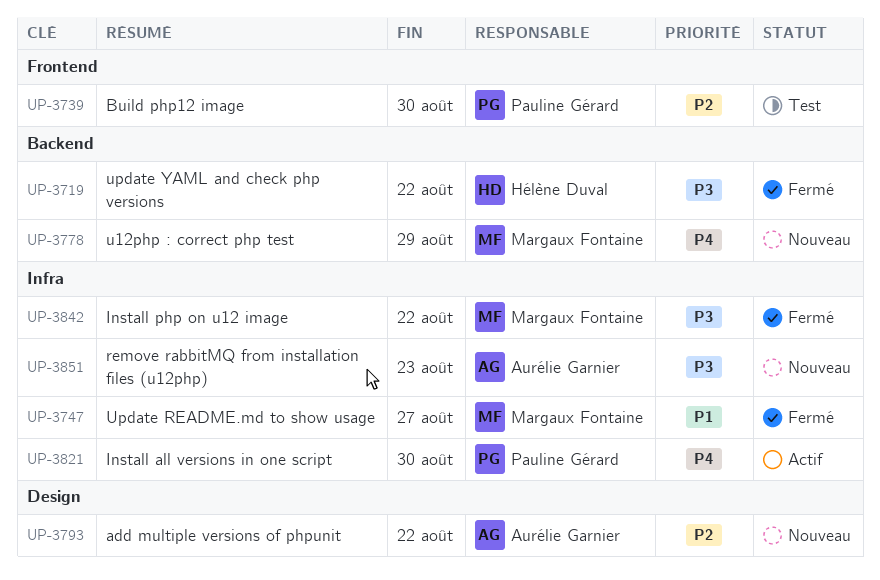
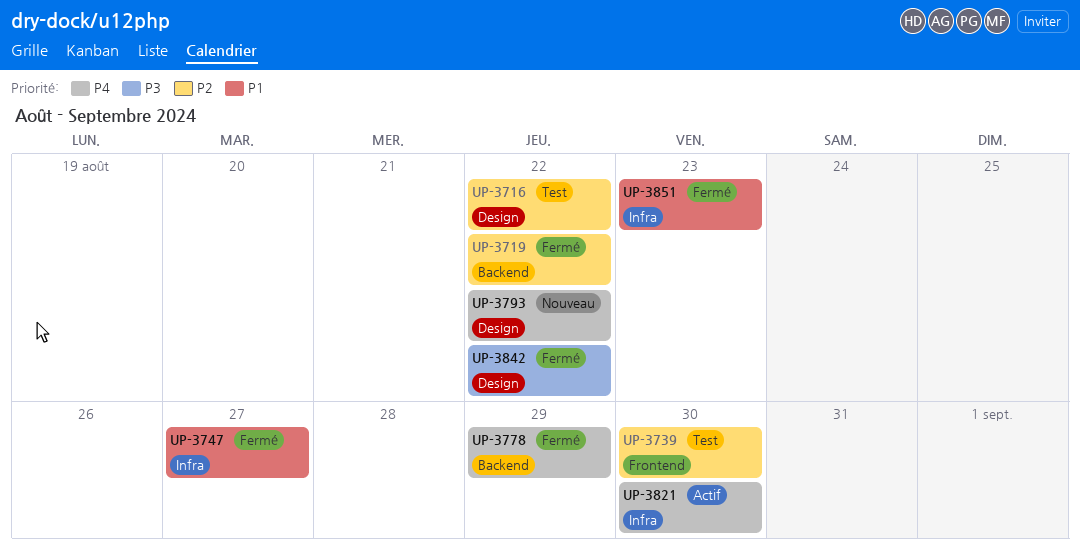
UP-3716: none -> present
UP-3719, priority: P3 -> P2
UP-3778, status: Nouveau -> Fermé
UP-3793, priority: P2 -> P4
UP-3842, label: Infra -> Design
UP-3851, status: Nouveau -> Fermé
UP-3851, priority: P3 -> P1

